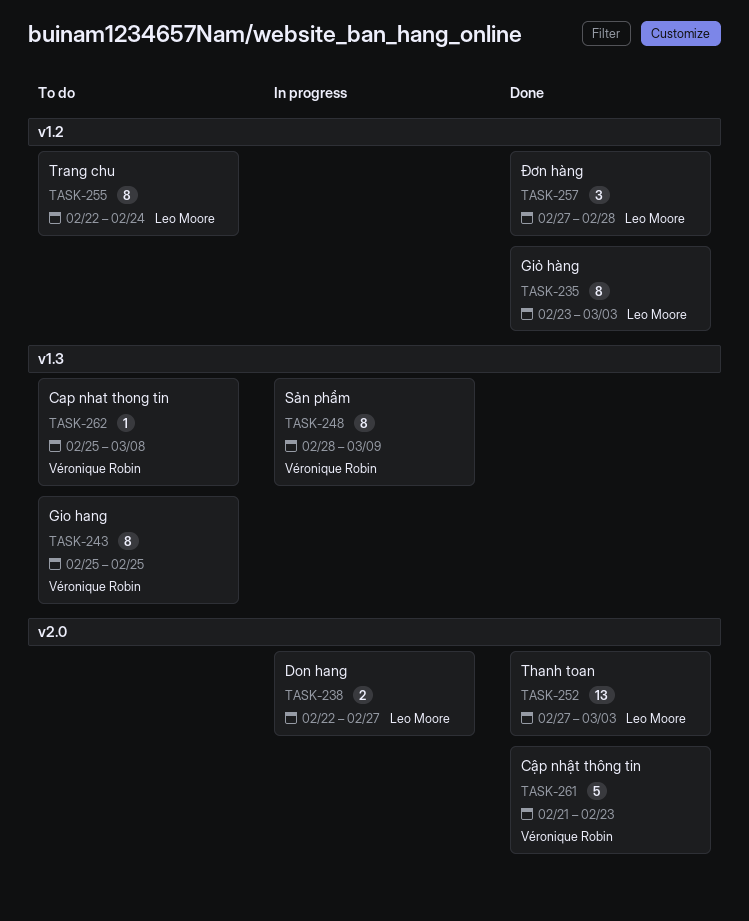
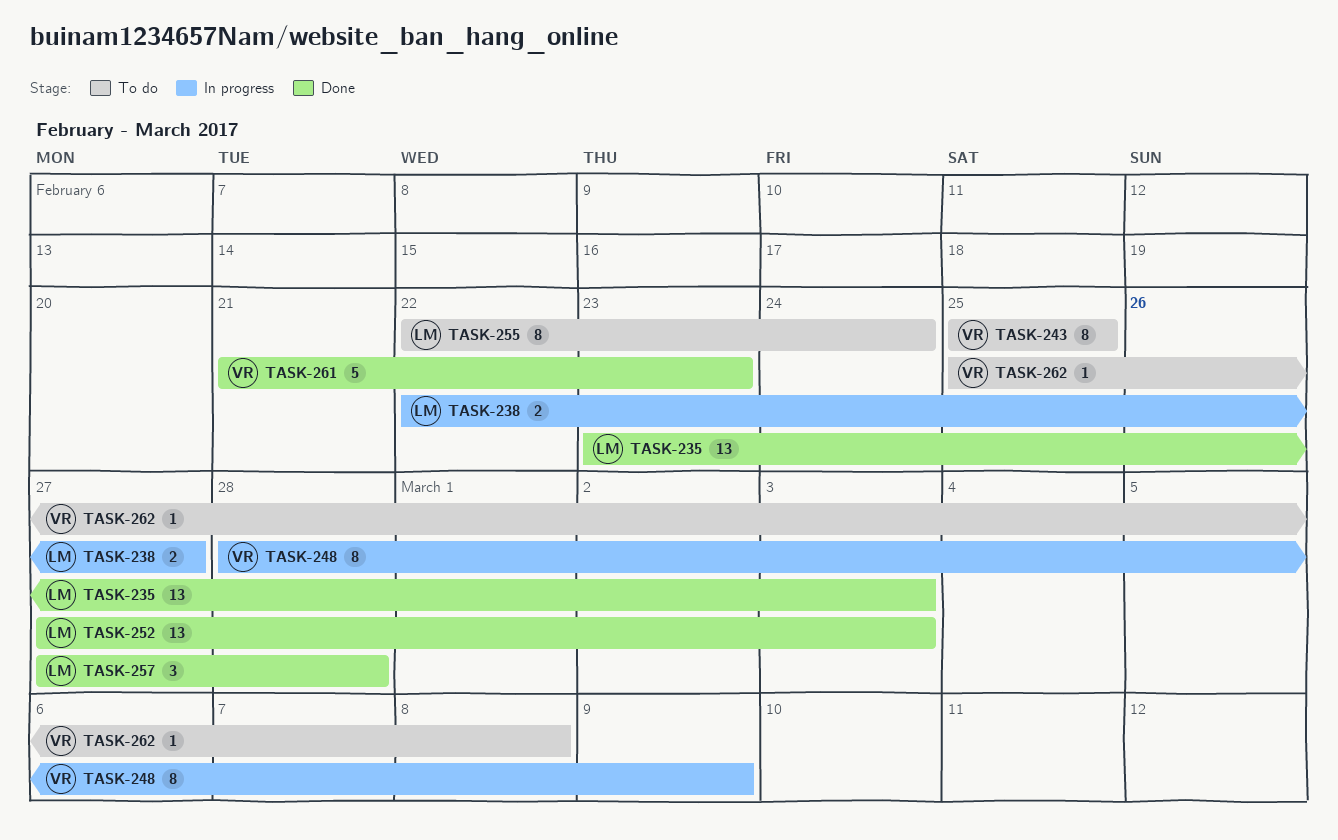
TASK-235, estimate: 8 -> 13

